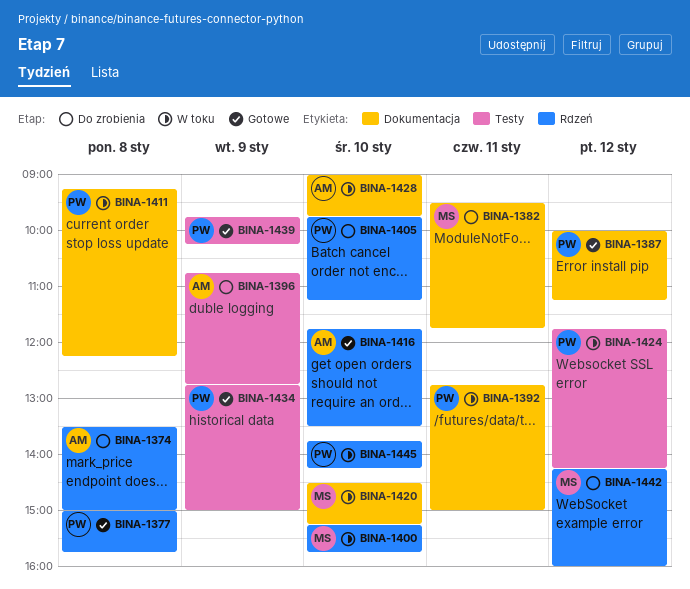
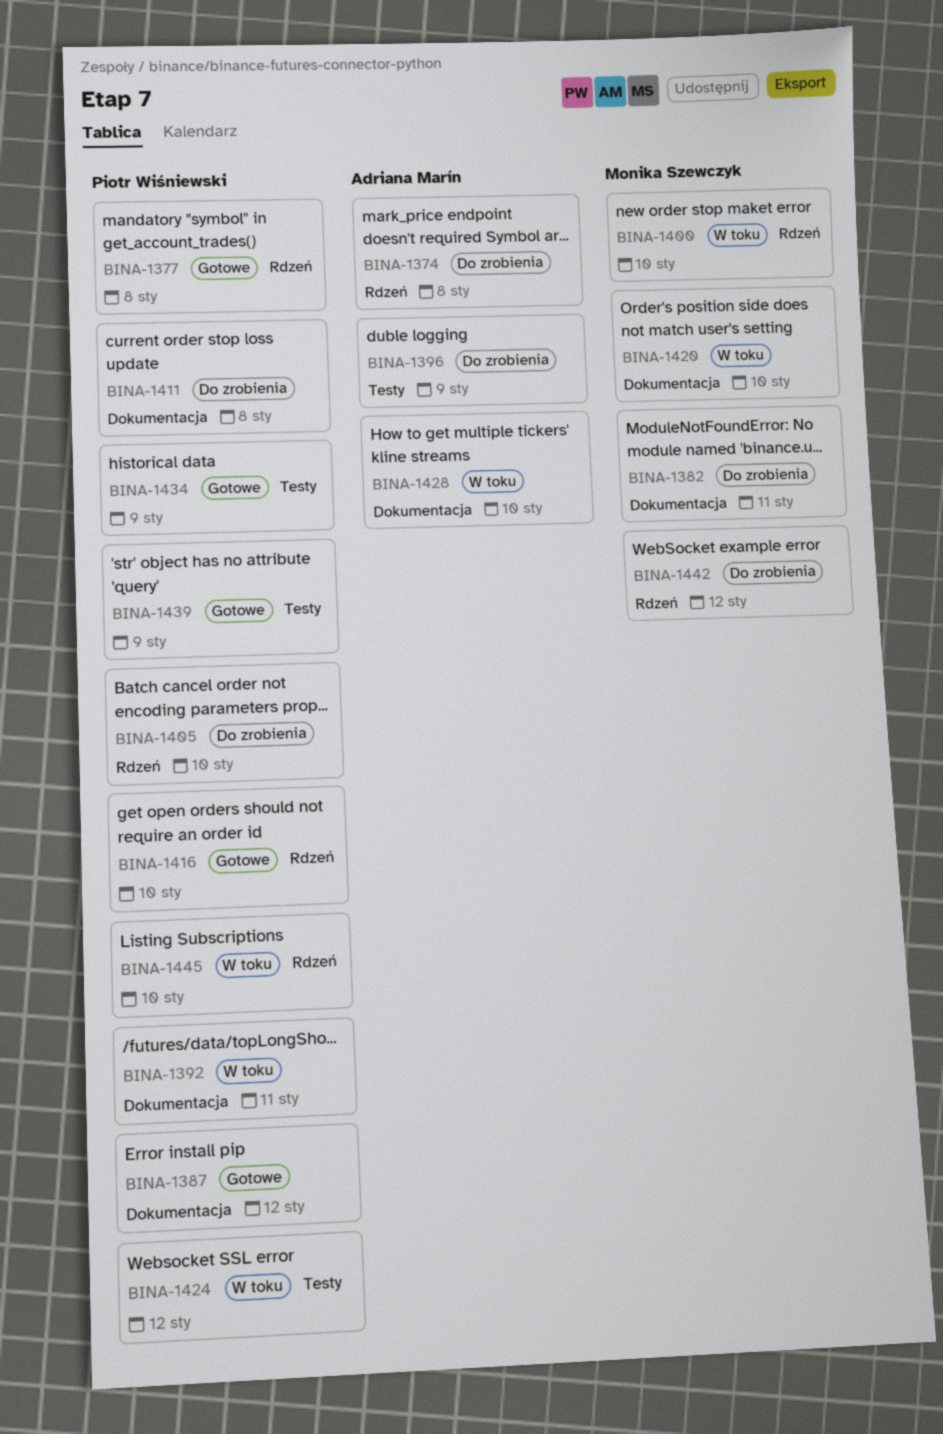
BINA-1411, status: W toku -> Do zrobienia
BINA-1416, owner: Adriana Marín -> Piotr Wiśniewski

